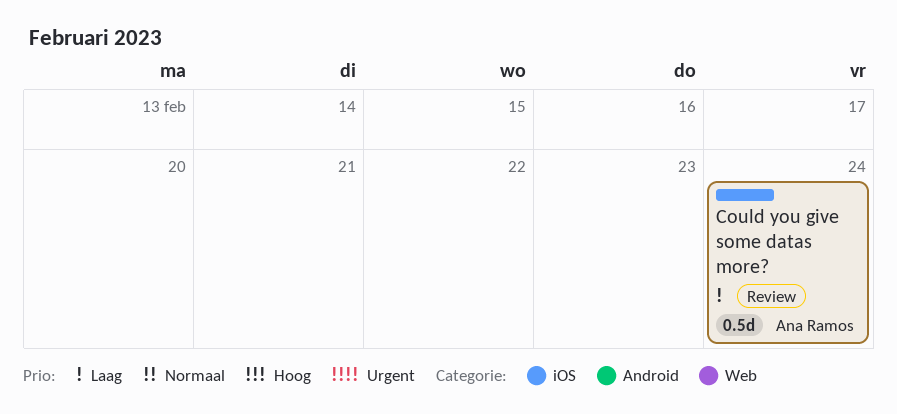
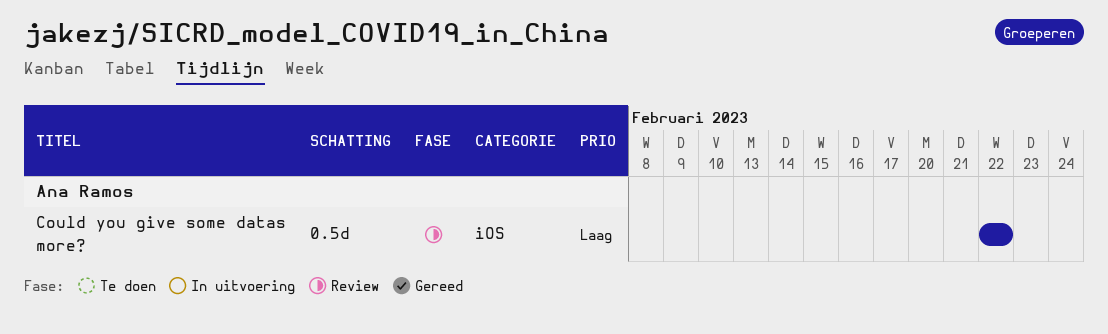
Could you give some datas more?, due: Feb 24 -> Feb 22

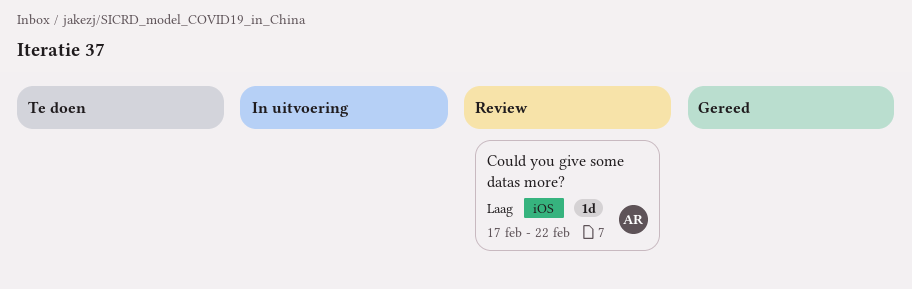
Could you give some datas more?, estimate: 0.5d -> 1d
Could you give some datas more?, start: Feb 22 -> Feb 17

